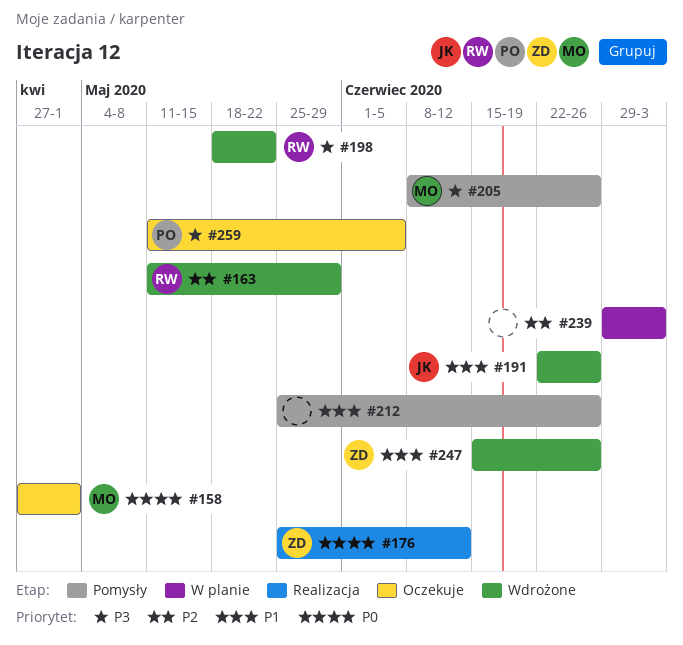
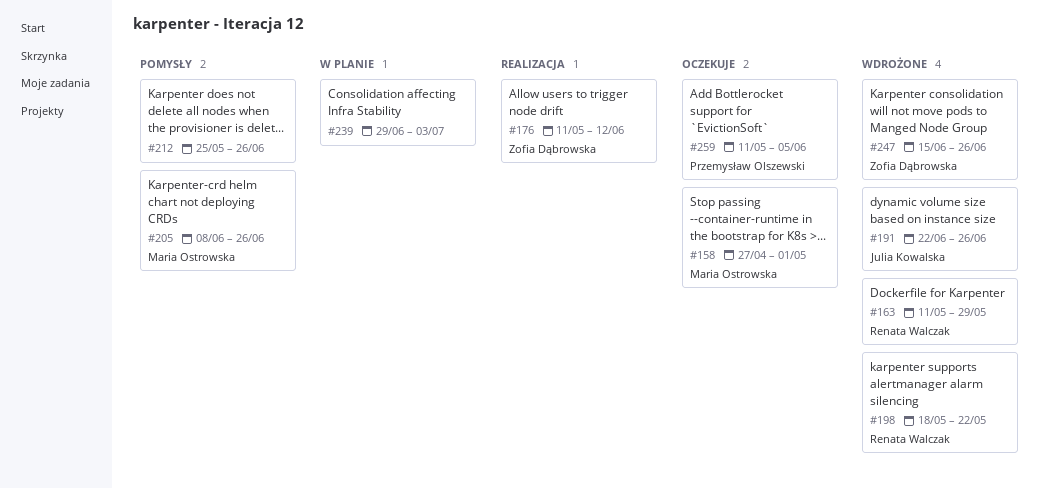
#176, start: May 25 -> May 11

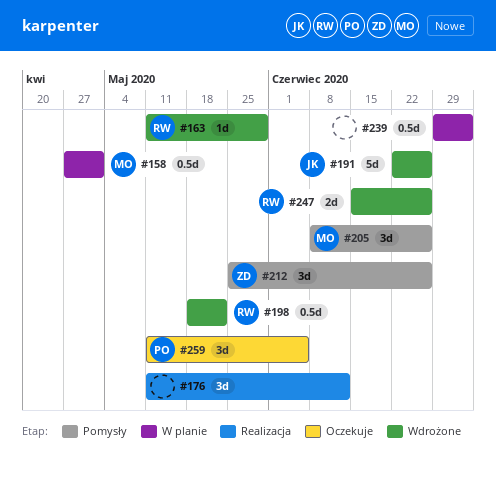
#158, status: Oczekuje -> W planie
#176, owner: Zofia Dąbrowska -> none
#212, owner: none -> Zofia Dąbrowska
#247, owner: Zofia Dąbrowska -> Renata Walczak

